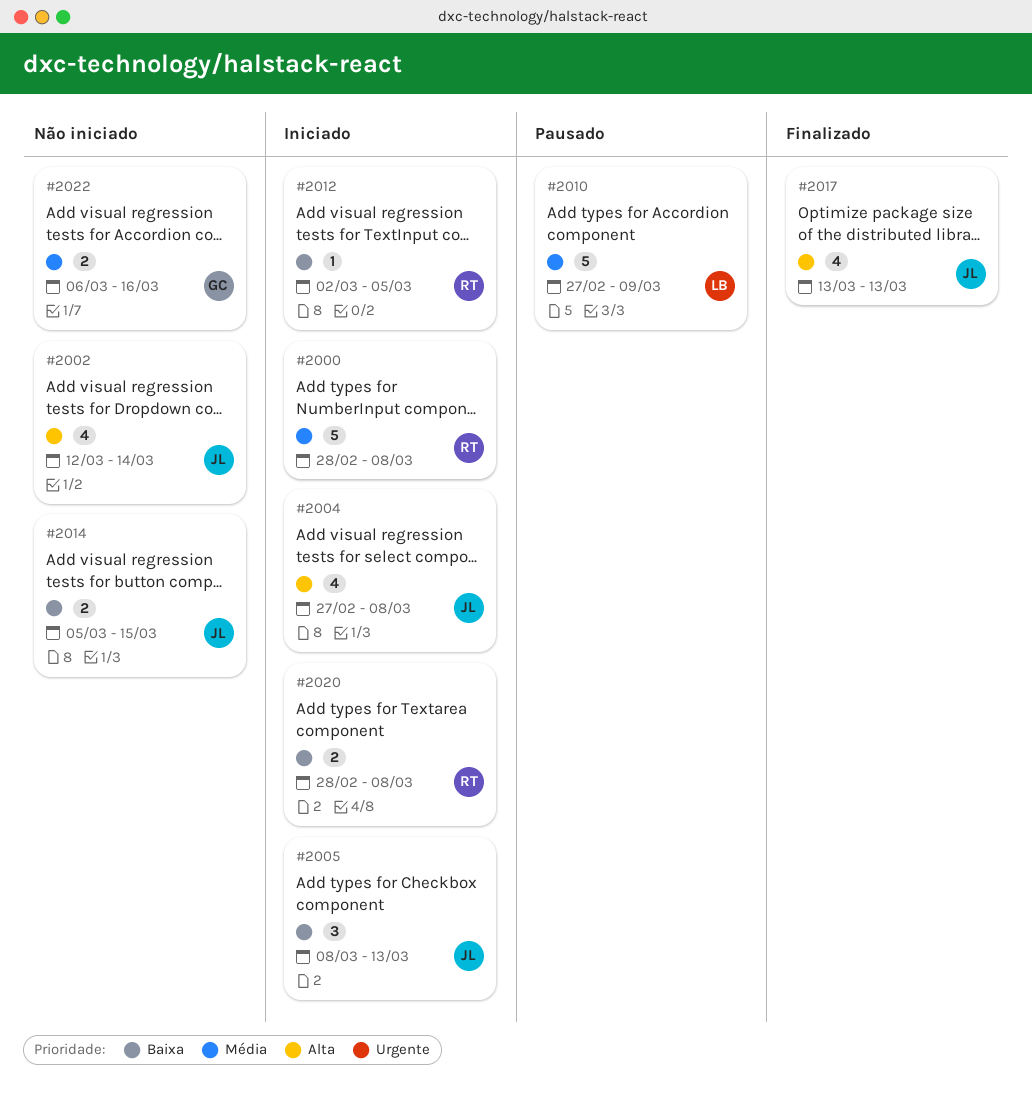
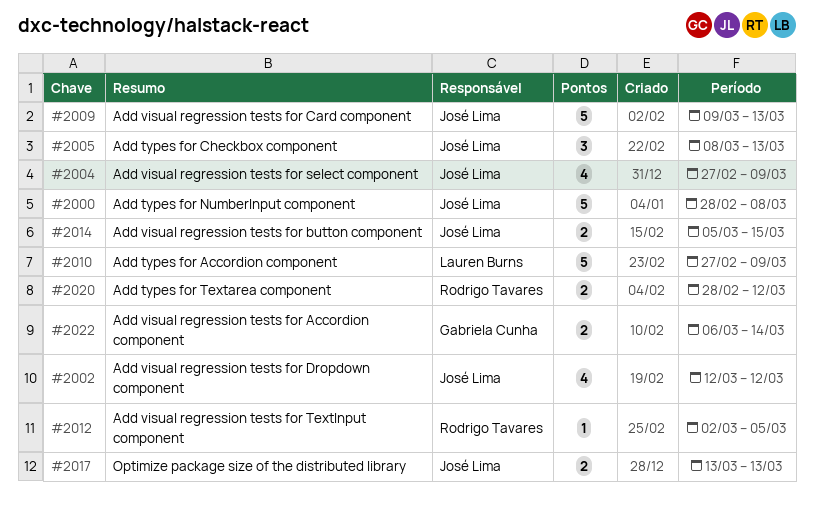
#2000, owner: Rodrigo Tavares -> José Lima
#2002, due: Mar 14 -> Mar 12
#2004, due: Mar 8 -> Mar 9
#2009: none -> present
#2017, estimate: 4 -> 2
#2020, due: Mar 8 -> Mar 12
#2022, due: Mar 16 -> Mar 14

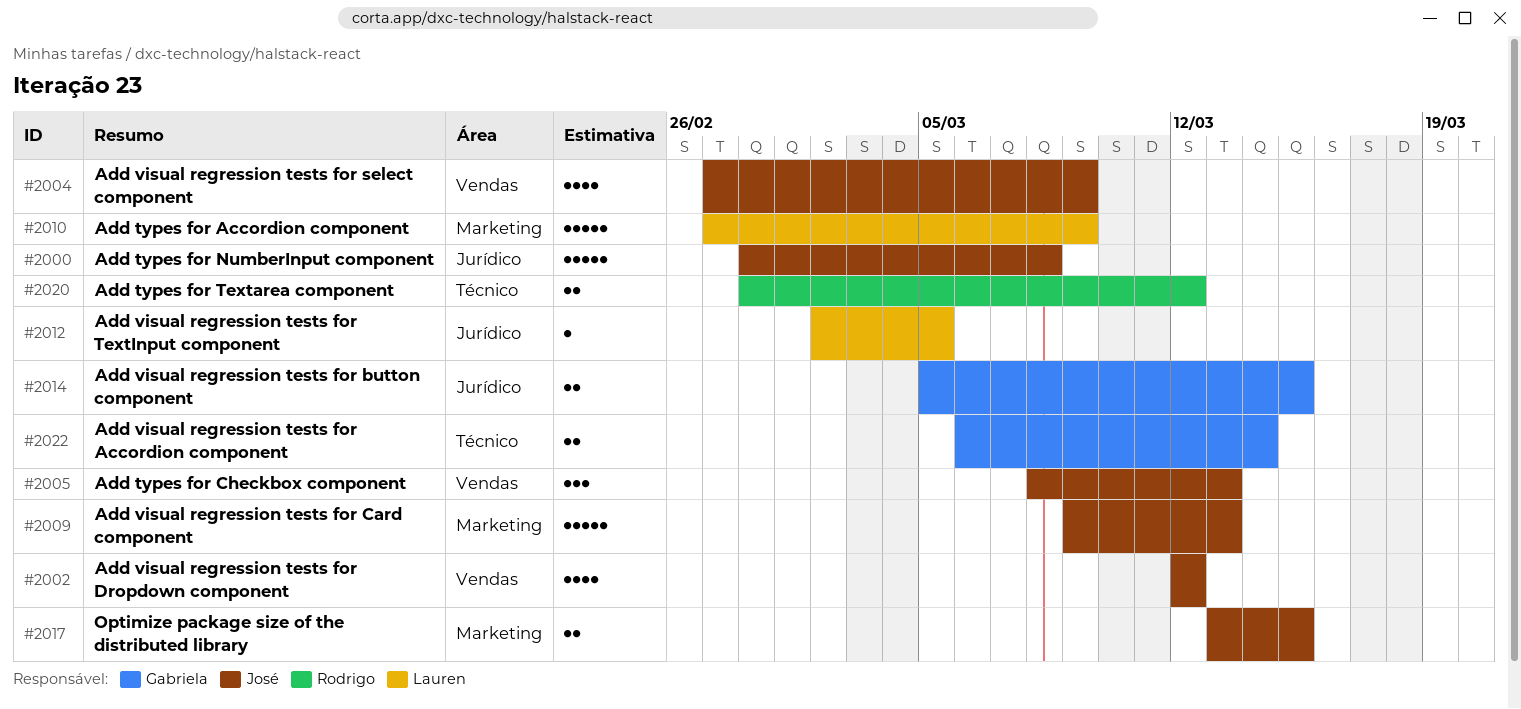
#2012, owner: Rodrigo Tavares -> Lauren Burns
#2014, owner: José Lima -> Gabriela Cunha
#2017, due: Mar 13 -> Mar 15

